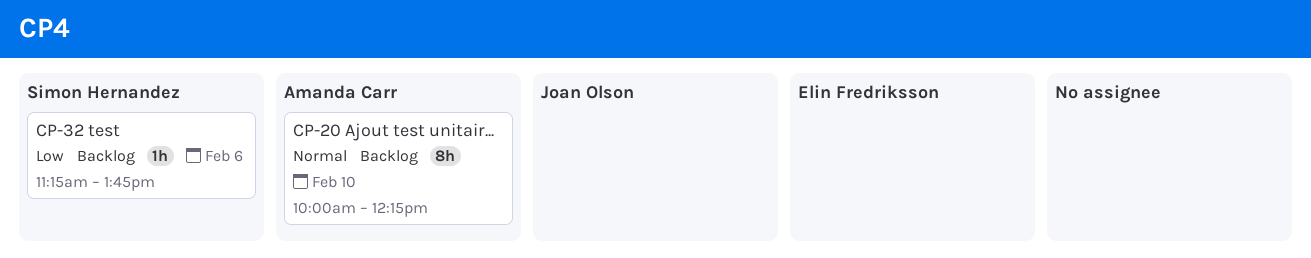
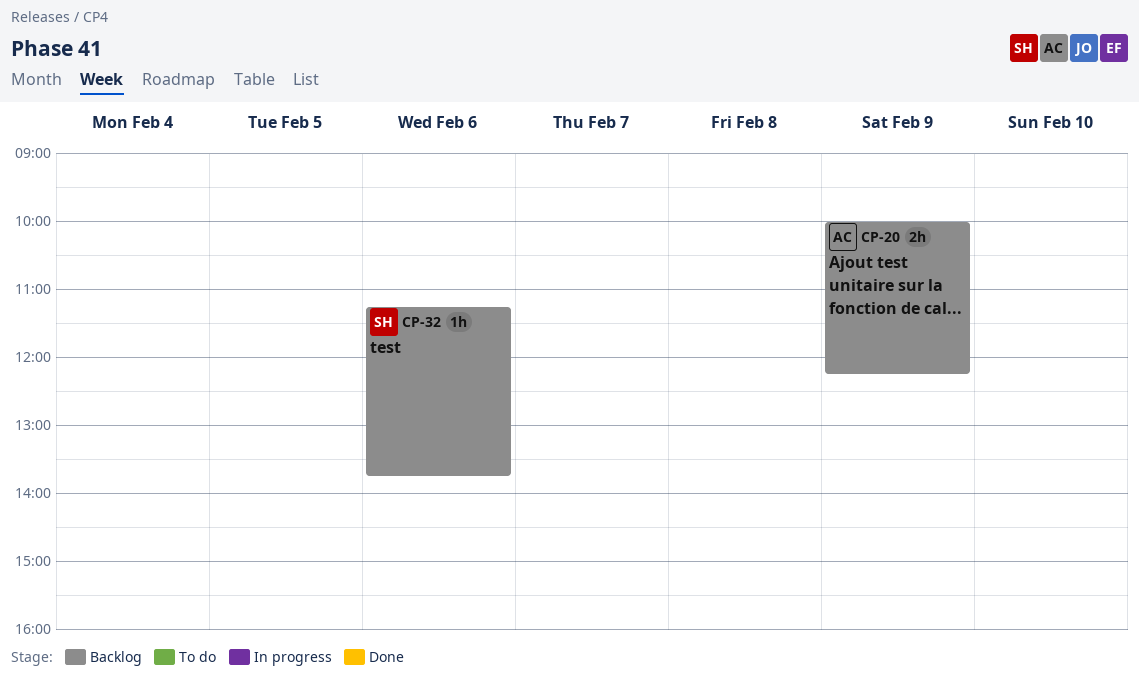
CP-20, estimate: 8h -> 2h
CP-20, day: Feb 10 -> Feb 9

